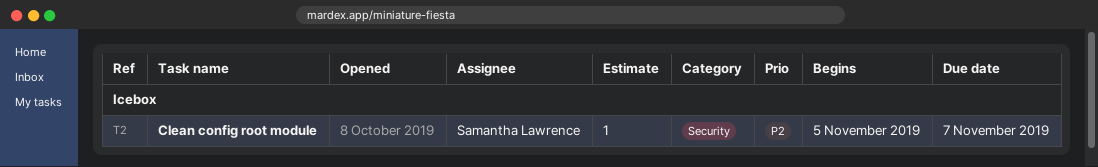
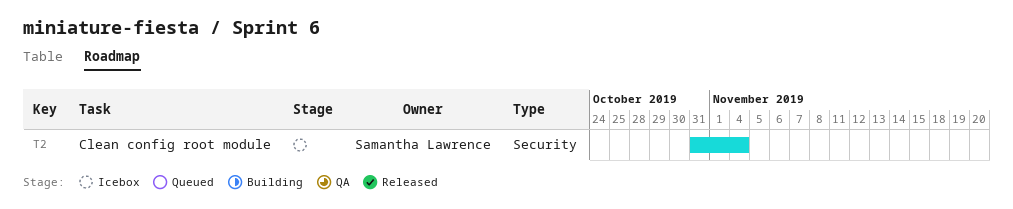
T2, start: Nov 5 -> Oct 31
T2, due: Nov 7 -> Nov 4

